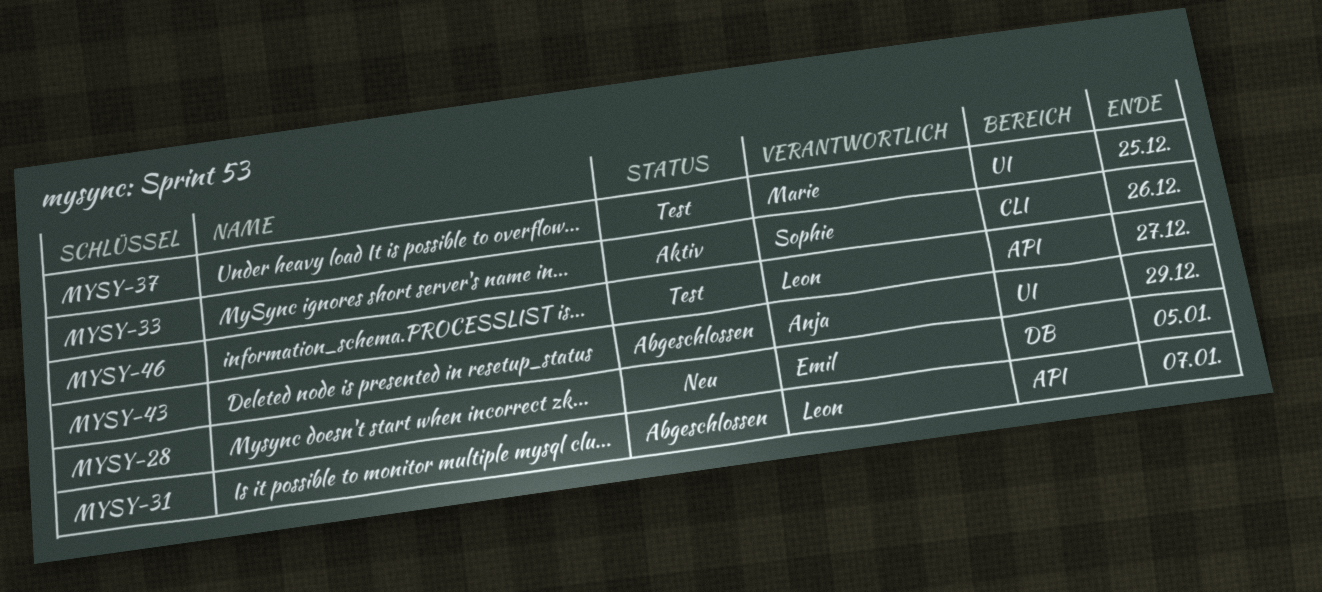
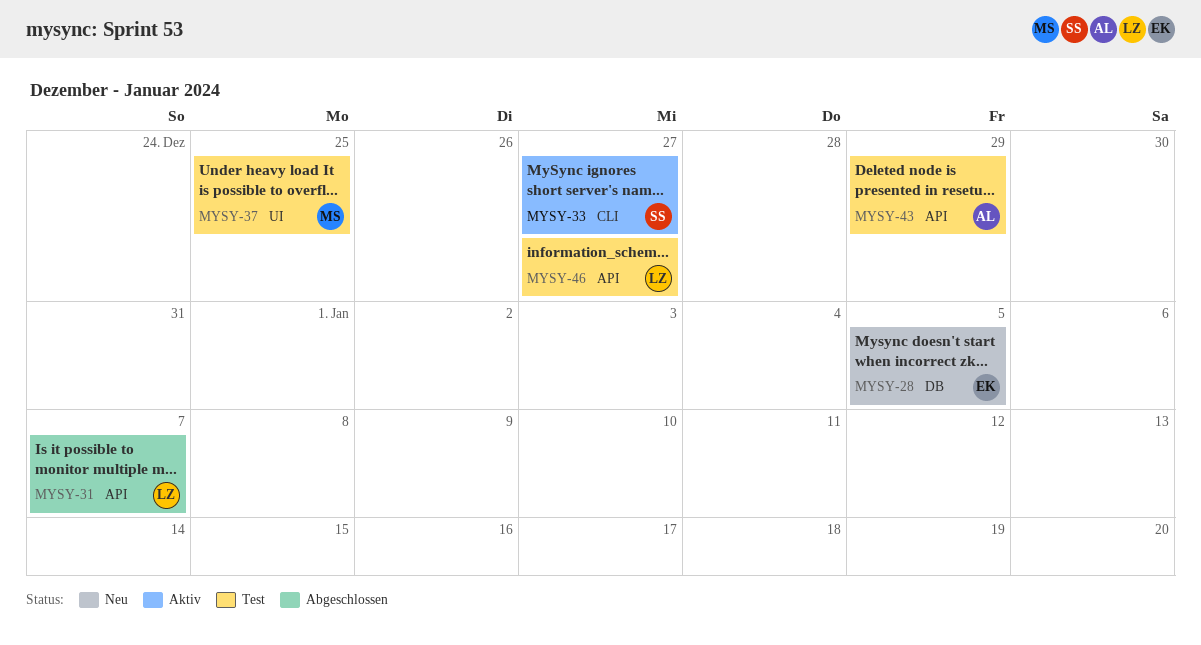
MYSY-33, due: Dec 26 -> Dec 27
MYSY-43, status: Abgeschlossen -> Test
MYSY-43, label: UI -> API

